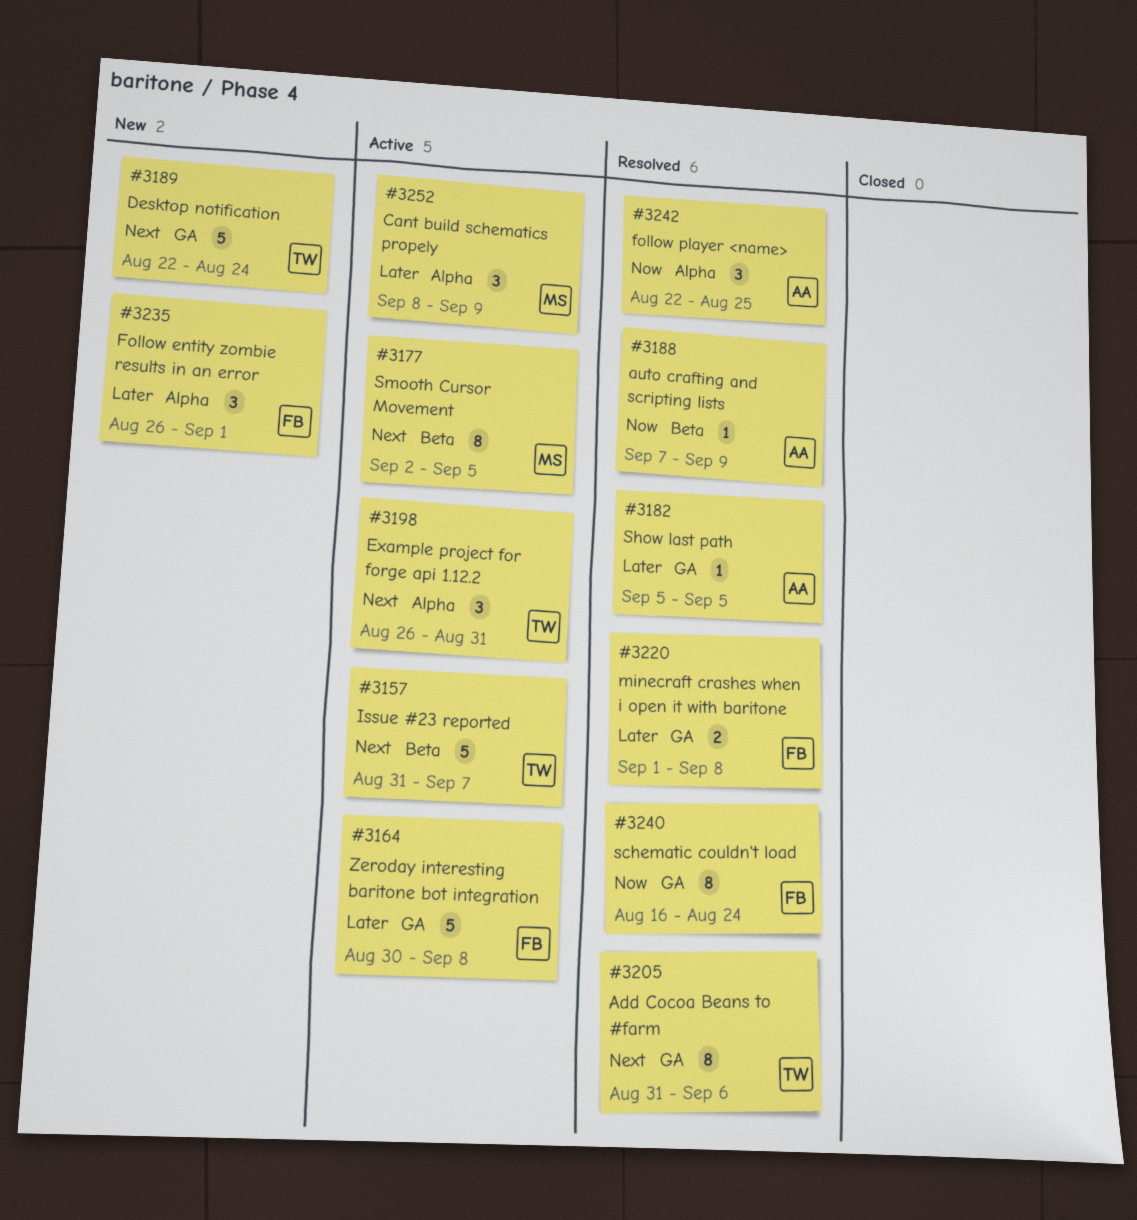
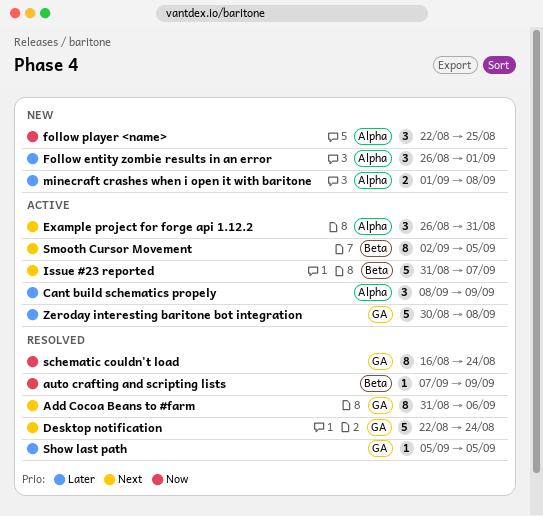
Desktop notification, status: New -> Resolved
follow player <name>, status: Resolved -> New
minecraft crashes when i open it with baritone, status: Resolved -> New
minecraft crashes when i open it with baritone, label: GA -> Alpha

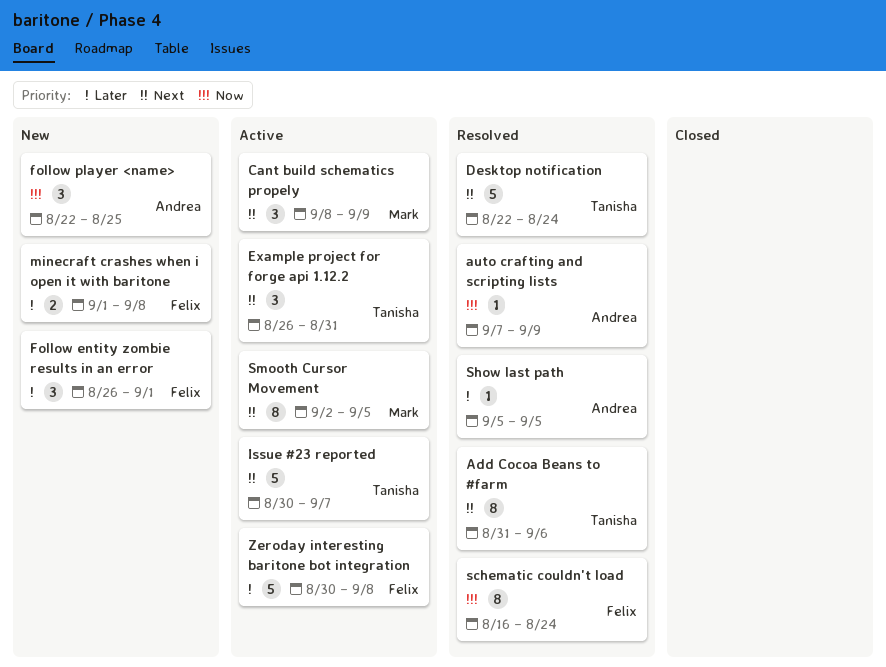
Cant build schematics propely, priority: Later -> Next
Issue #23 reported, start: Aug 31 -> Aug 30

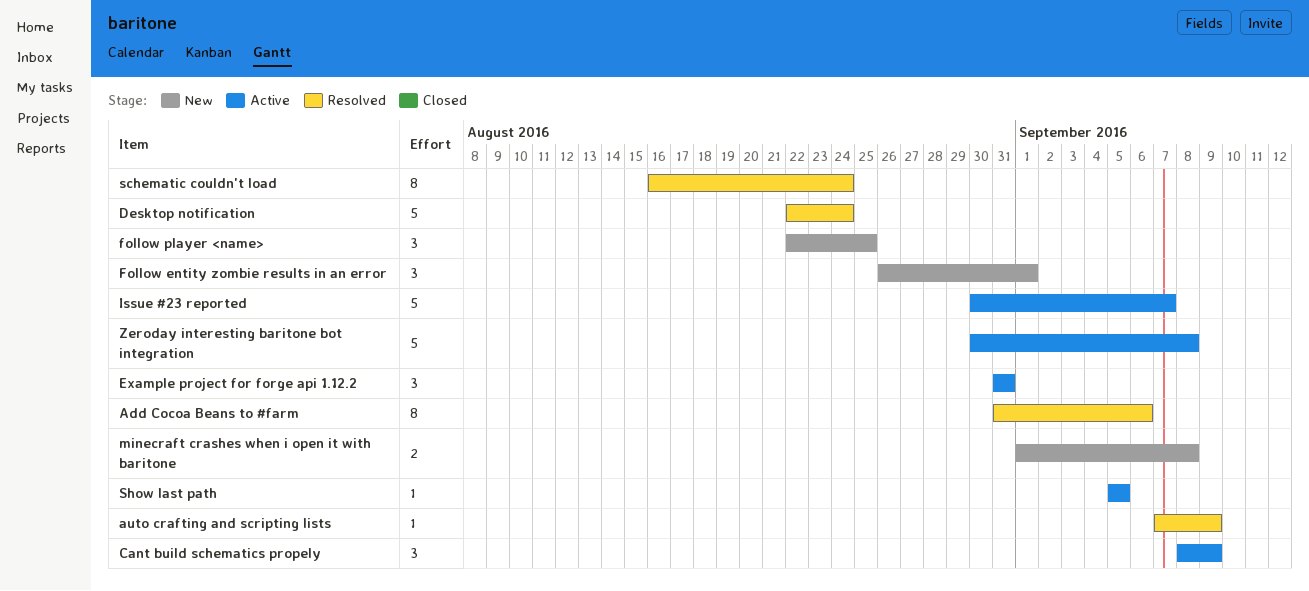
Example project for forge api 1.12.2, start: Aug 26 -> Aug 31
Show last path, status: Resolved -> Active
Smooth Cursor Movement: present -> none

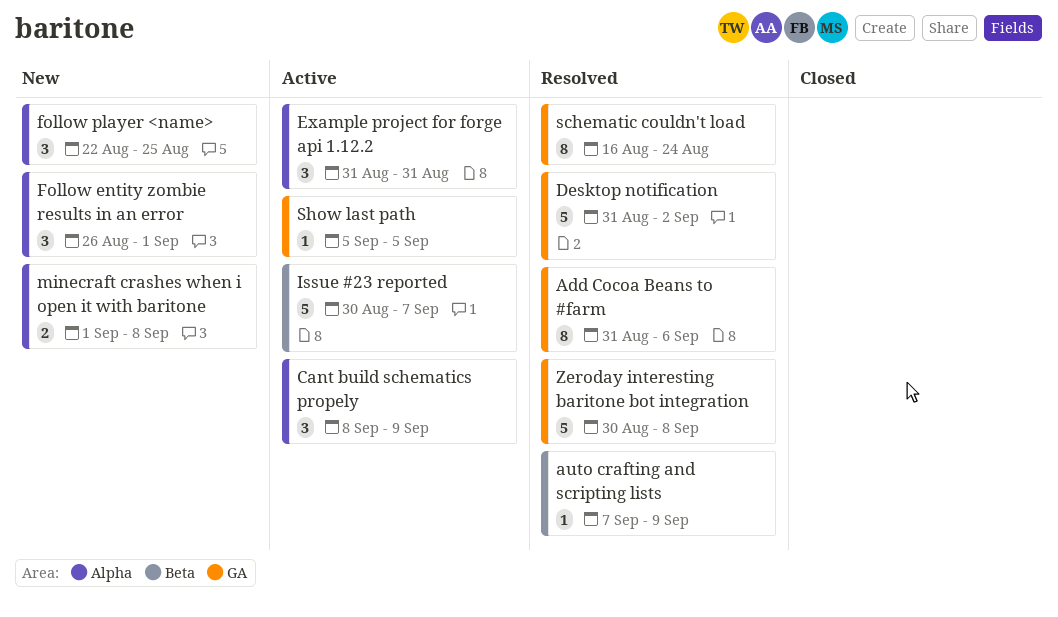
Desktop notification, start: Aug 22 -> Aug 31
Desktop notification, due: Aug 24 -> Sep 2
Zeroday interesting baritone bot integration, status: Active -> Resolved

